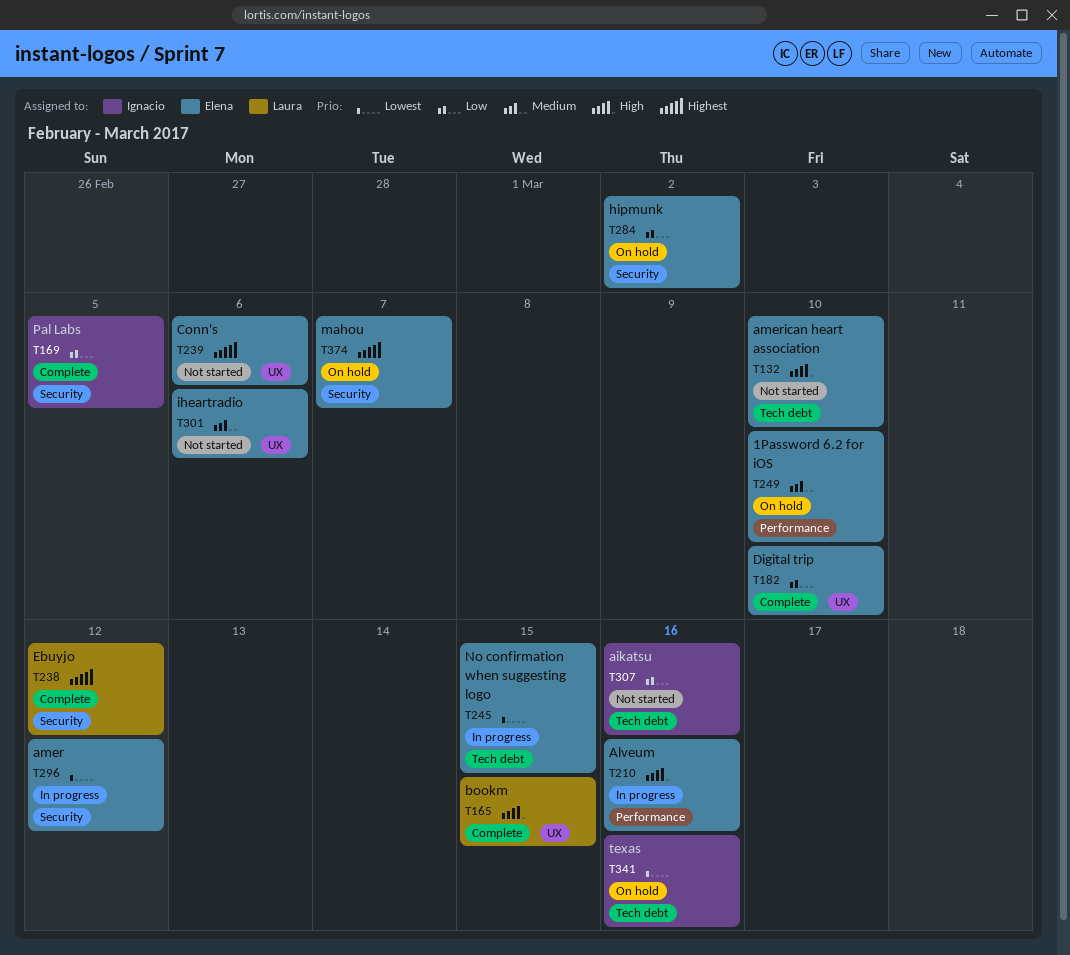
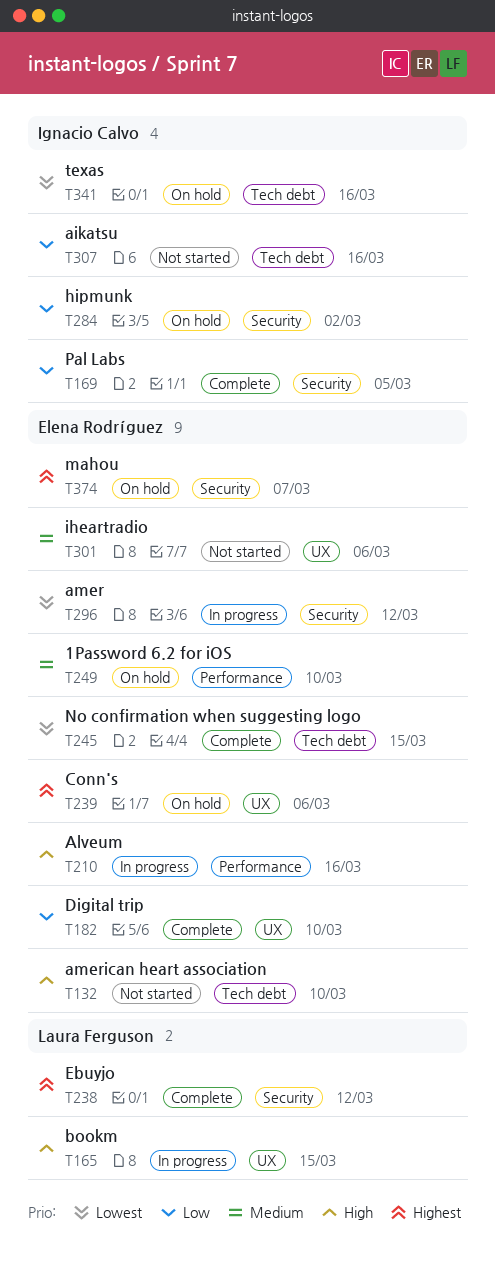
T165, status: Complete -> In progress
T239, status: Not started -> On hold
T245, status: In progress -> Complete
T284, owner: Elena Rodríguez -> Ignacio Calvo

